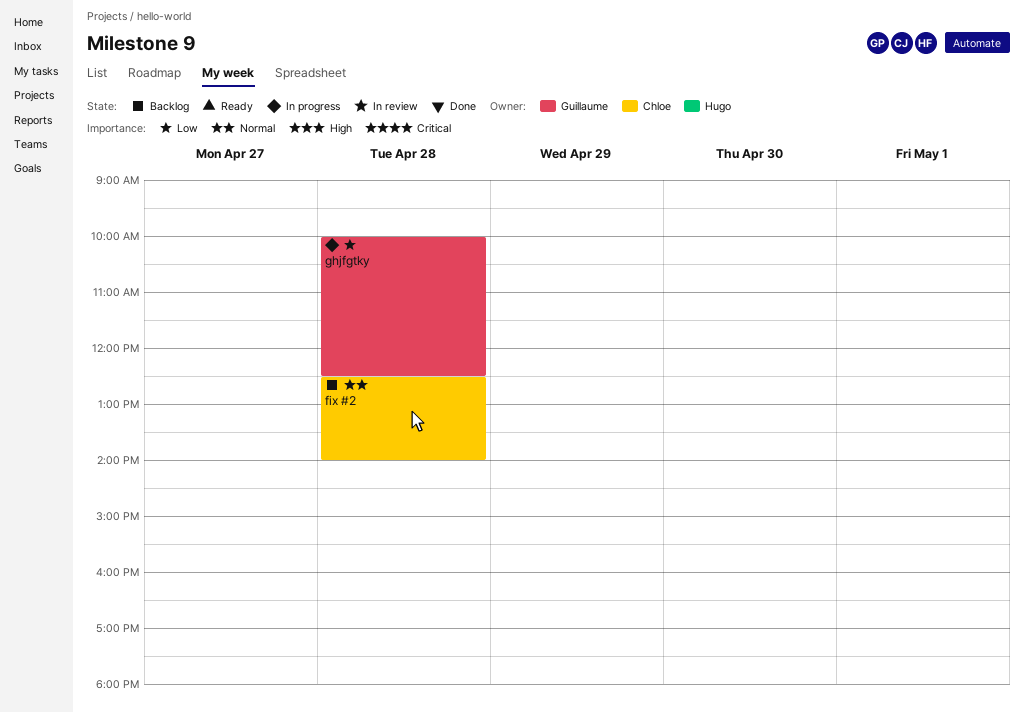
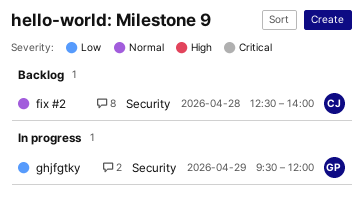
ghjfgtky, day: Apr 28 -> Apr 29
ghjfgtky, begins: 10:00 -> 09:30
ghjfgtky, ends: 12:30 -> 12:00

